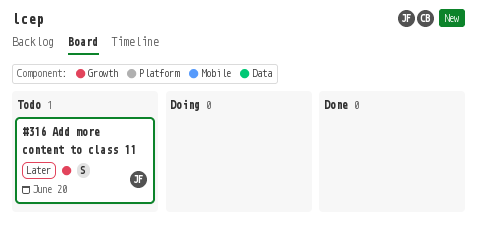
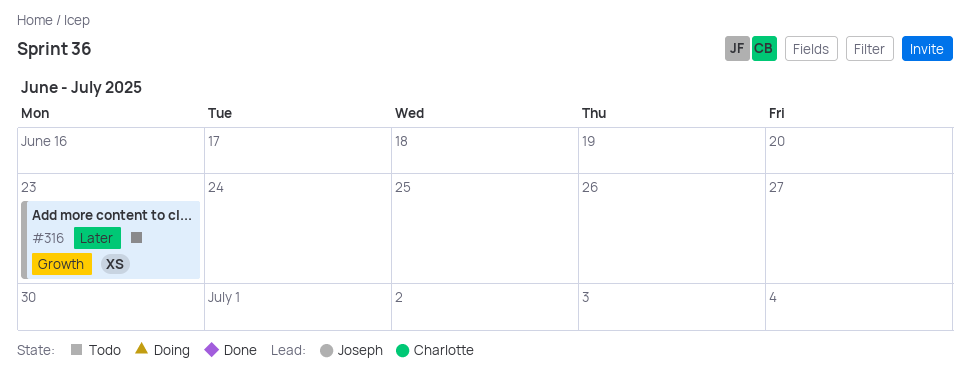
#316, estimate: S -> XS
#316, due: Jun 20 -> Jun 23

